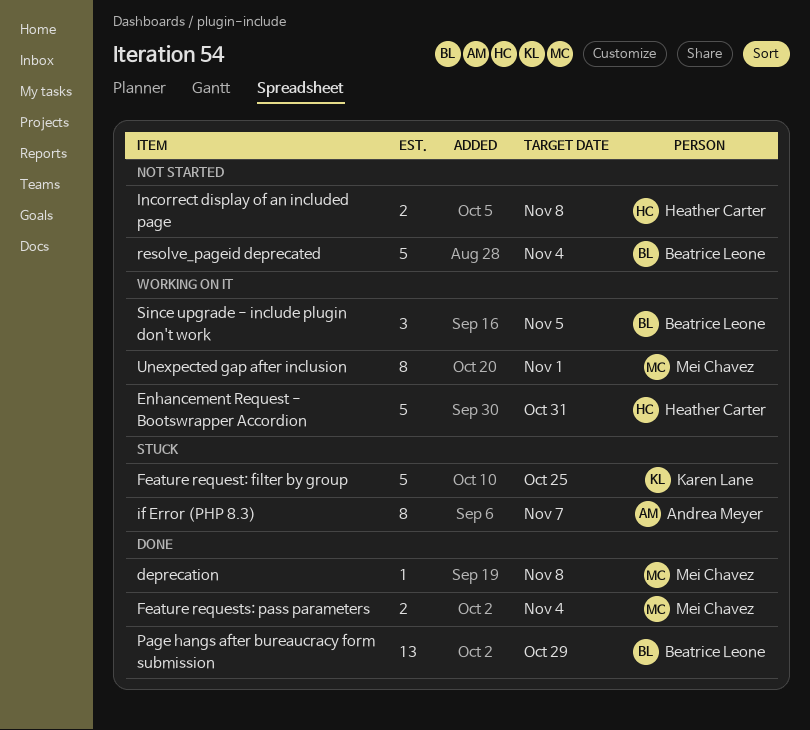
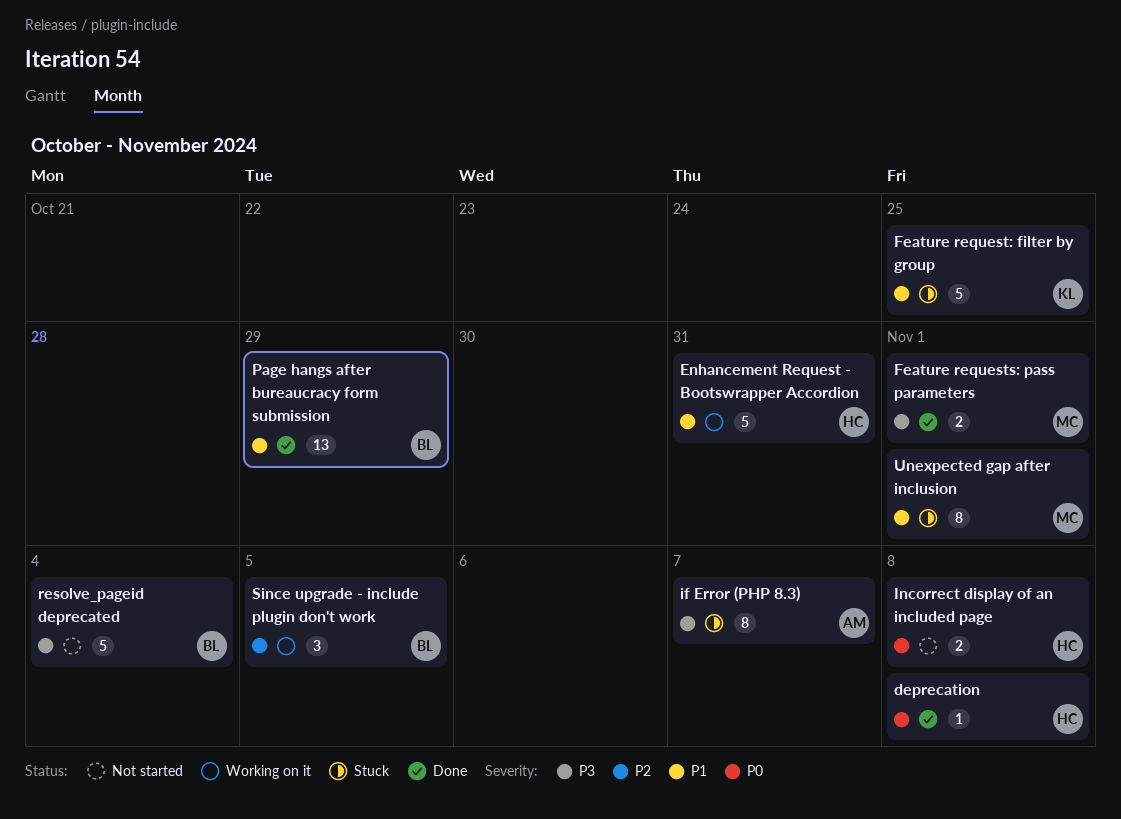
deprecation, owner: Mei Chavez -> Heather Carter
Feature requests: pass parameters, due: Nov 4 -> Nov 1
Unexpected gap after inclusion, status: Working on it -> Stuck

